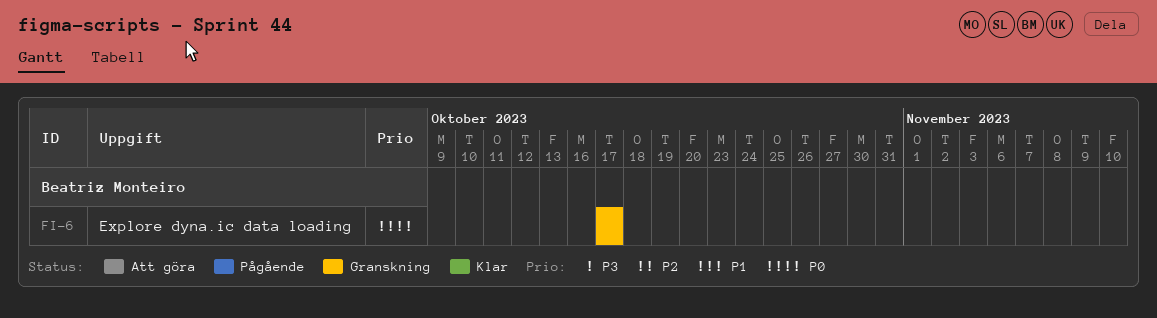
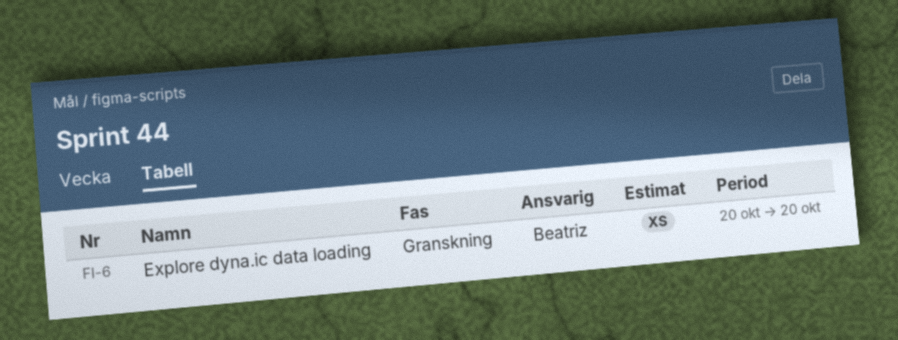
FI-6, start: Oct 17 -> Oct 20
FI-6, due: Oct 17 -> Oct 20

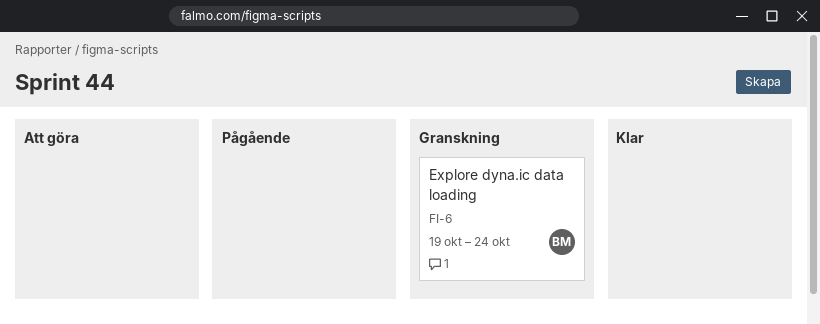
FI-6, start: Oct 20 -> Oct 19
FI-6, due: Oct 20 -> Oct 24

